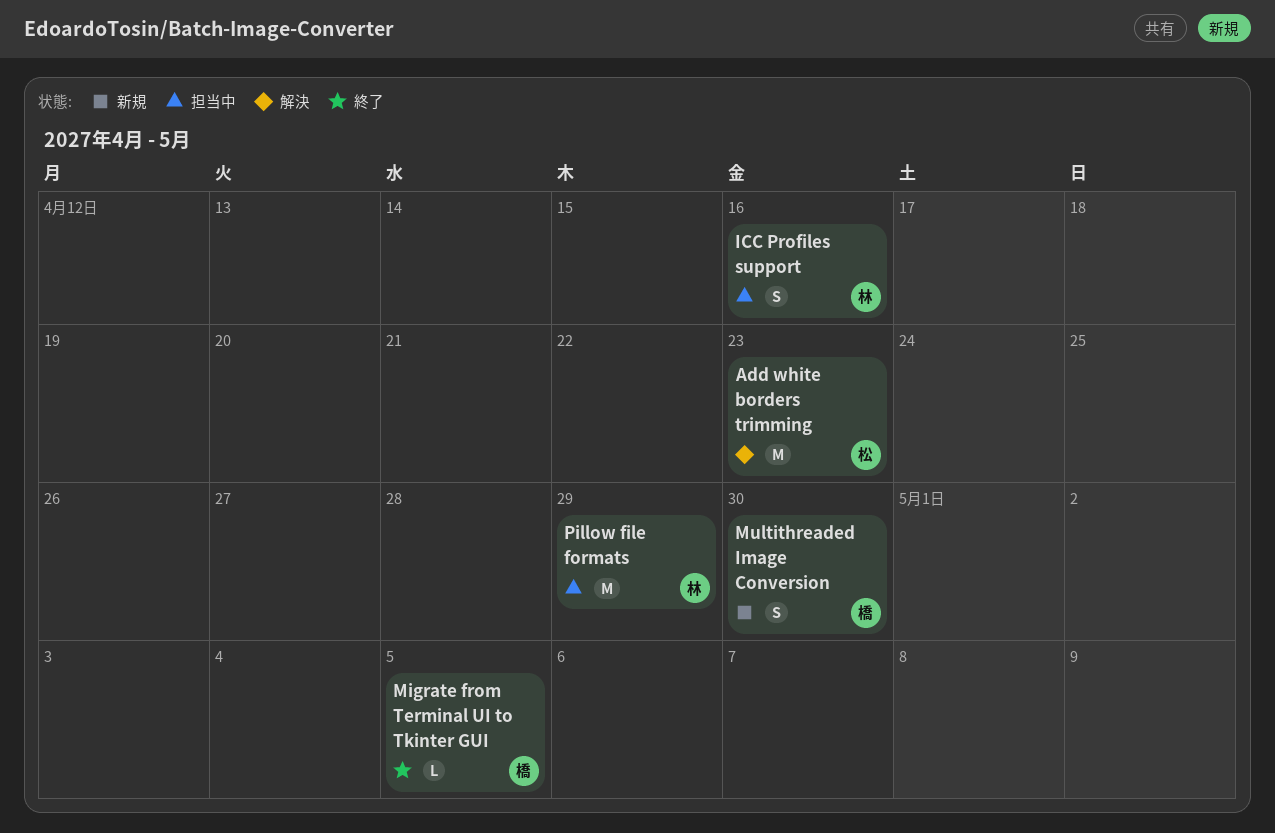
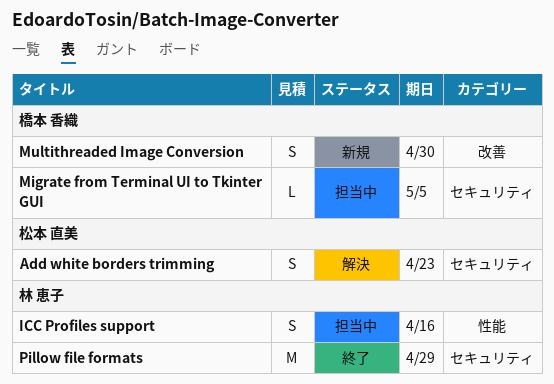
Add white borders trimming, estimate: M -> S
Migrate from Terminal UI to Tkinter GUI, status: 終了 -> 担当中
Pillow file formats, status: 担当中 -> 終了

